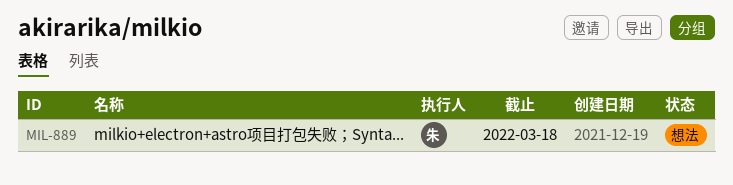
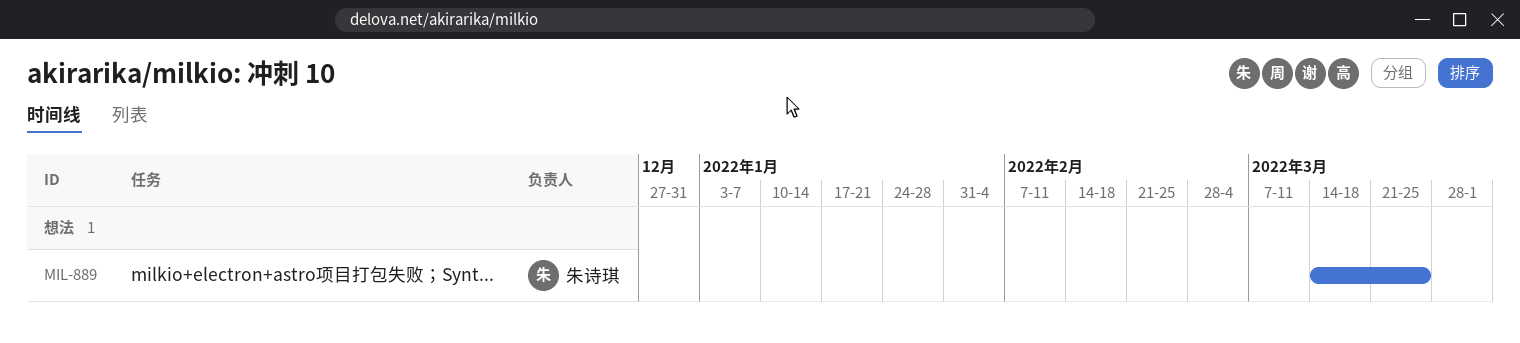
MIL-889, due: Mar 18 -> Mar 25

